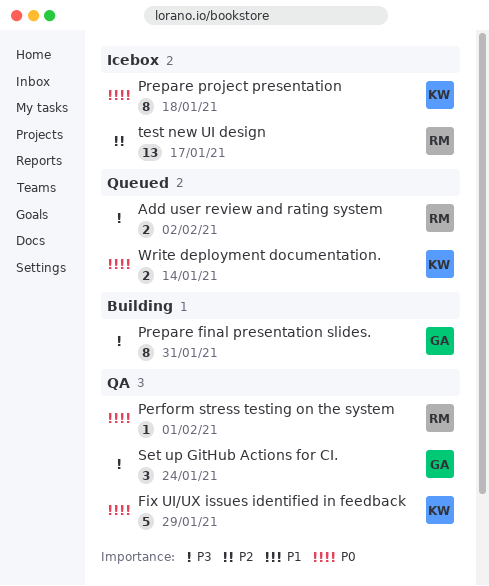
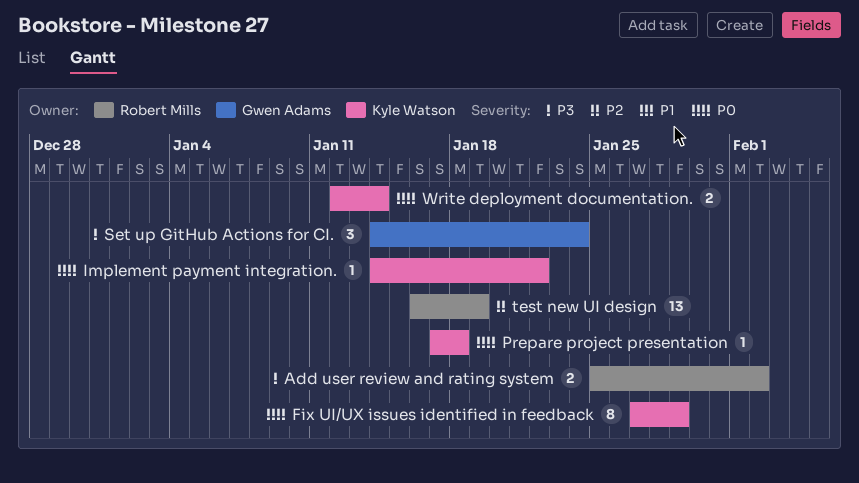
Fix UI/UX issues identified in feedback, estimate: 5 -> 8
Implement payment integration.: none -> present
Perform stress testing on the system: present -> none
Prepare final presentation slides.: present -> none
Prepare project presentation, estimate: 8 -> 1
test new UI design, due: Jan 17 -> Jan 19

